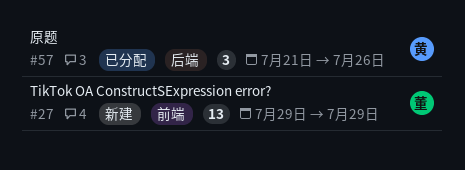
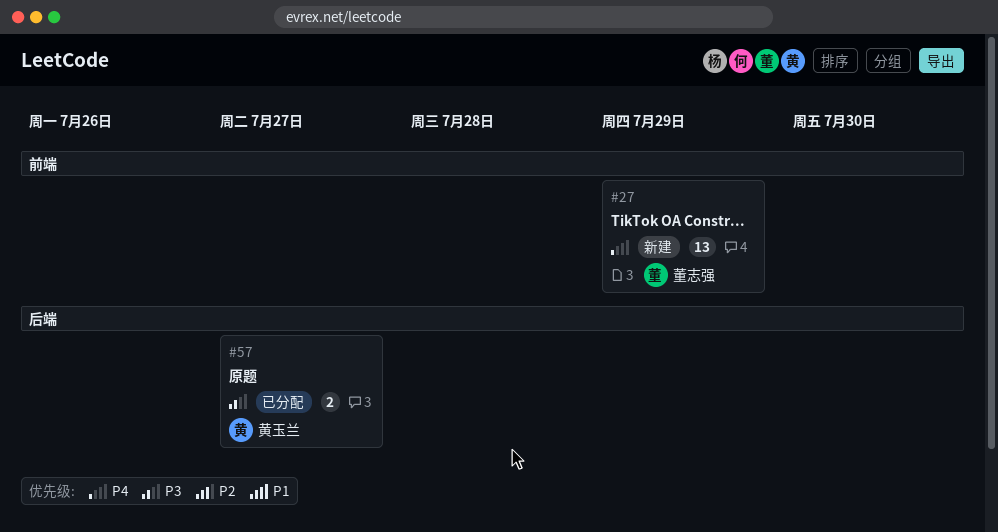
#57, estimate: 3 -> 2
#57, due: Jul 26 -> Jul 27

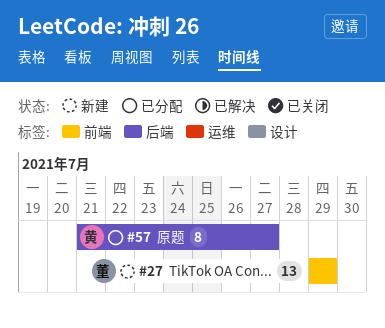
#57, estimate: 2 -> 8

